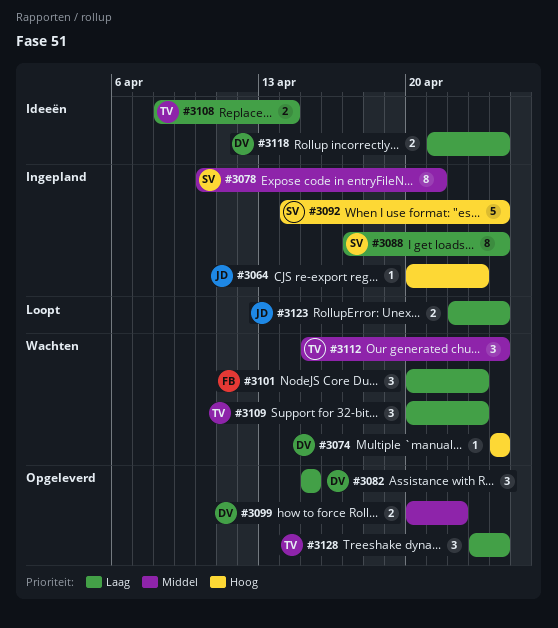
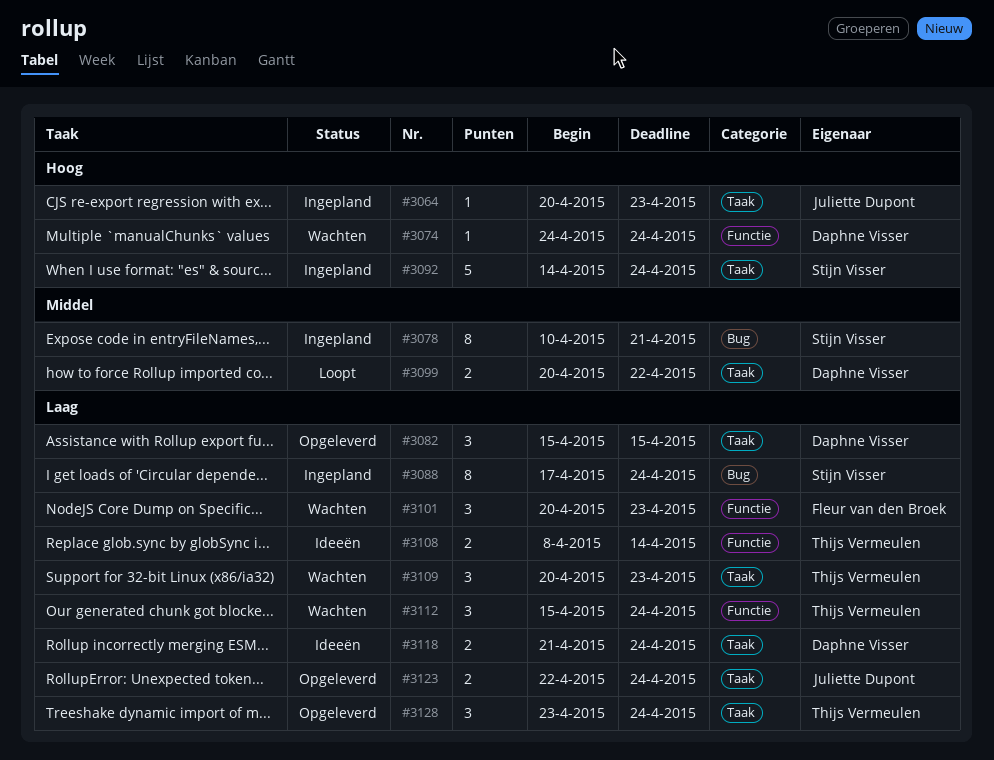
#3099, status: Opgeleverd -> Loopt
#3112, priority: Middel -> Laag
#3123, status: Loopt -> Opgeleverd

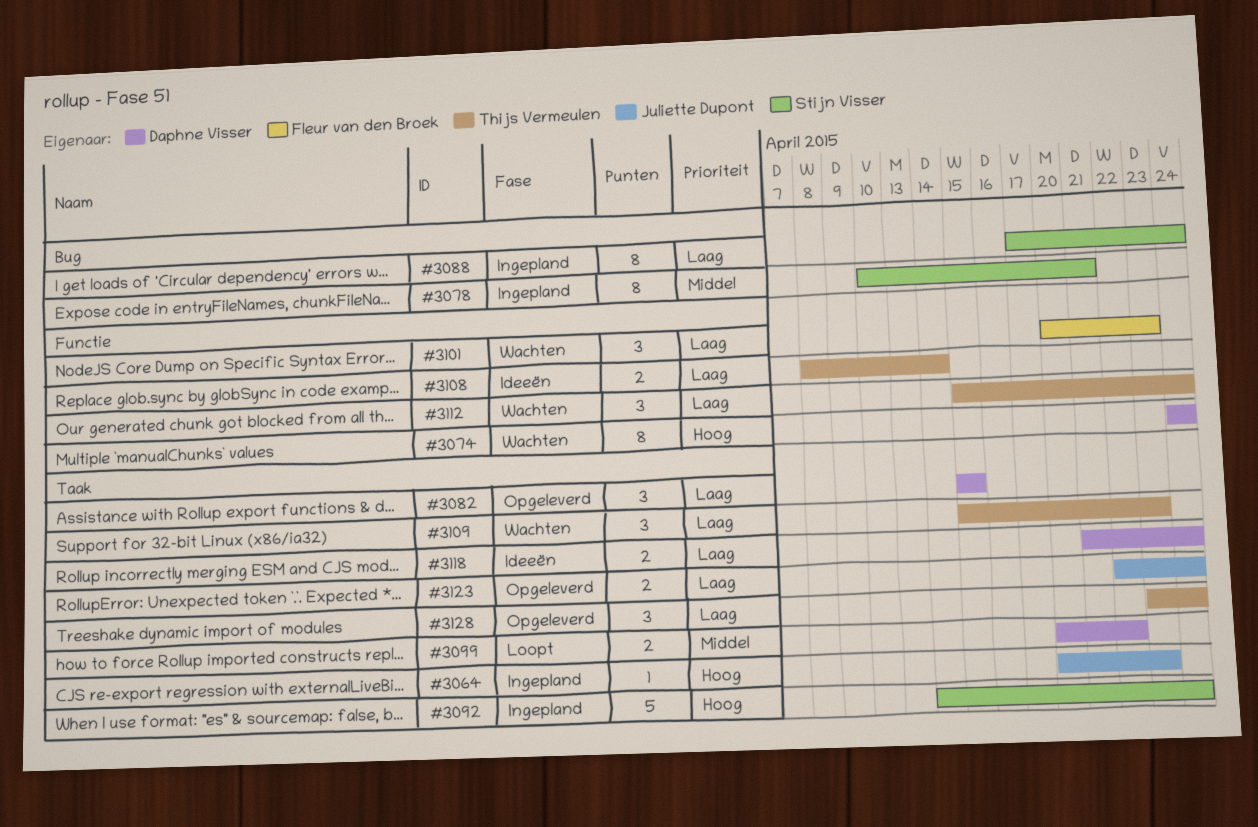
#3074, estimate: 1 -> 8
#3109, start: Apr 20 -> Apr 15

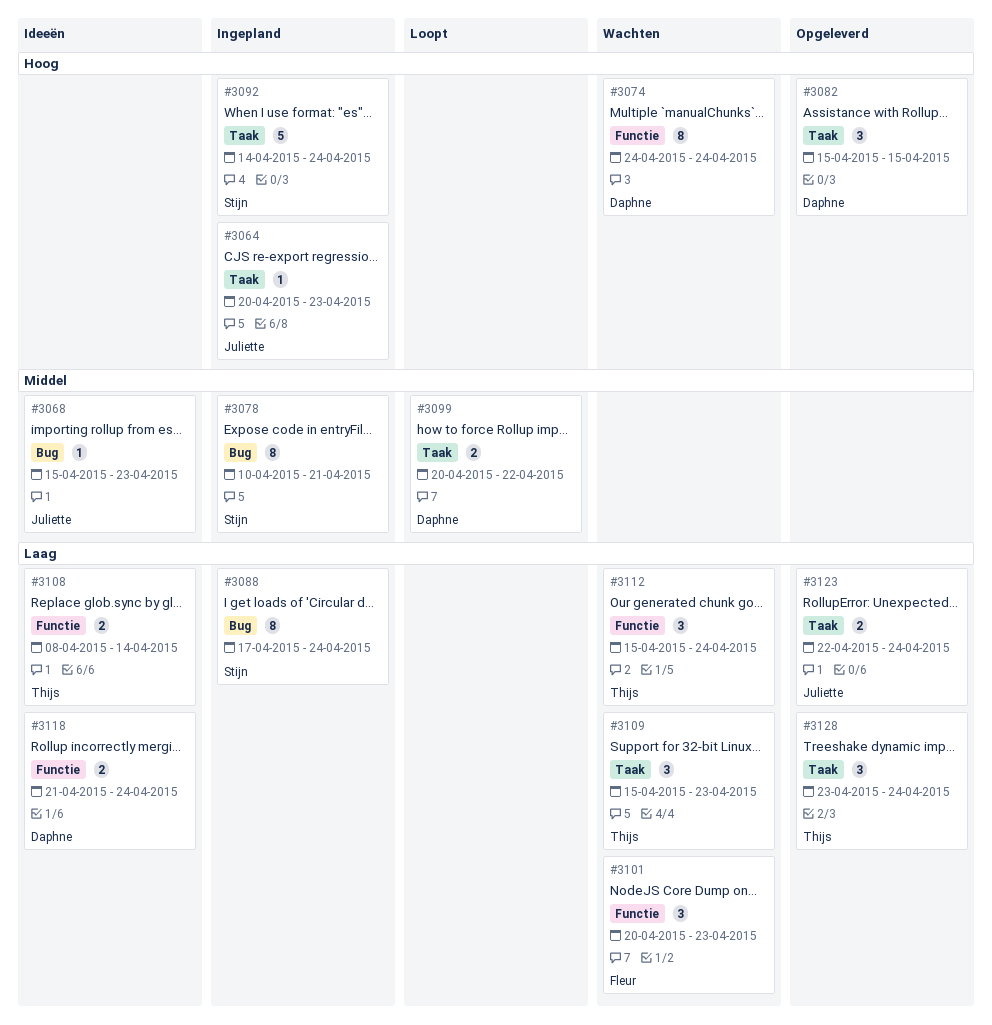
#3068: none -> present
#3082, priority: Laag -> Hoog
#3118, label: Taak -> Functie

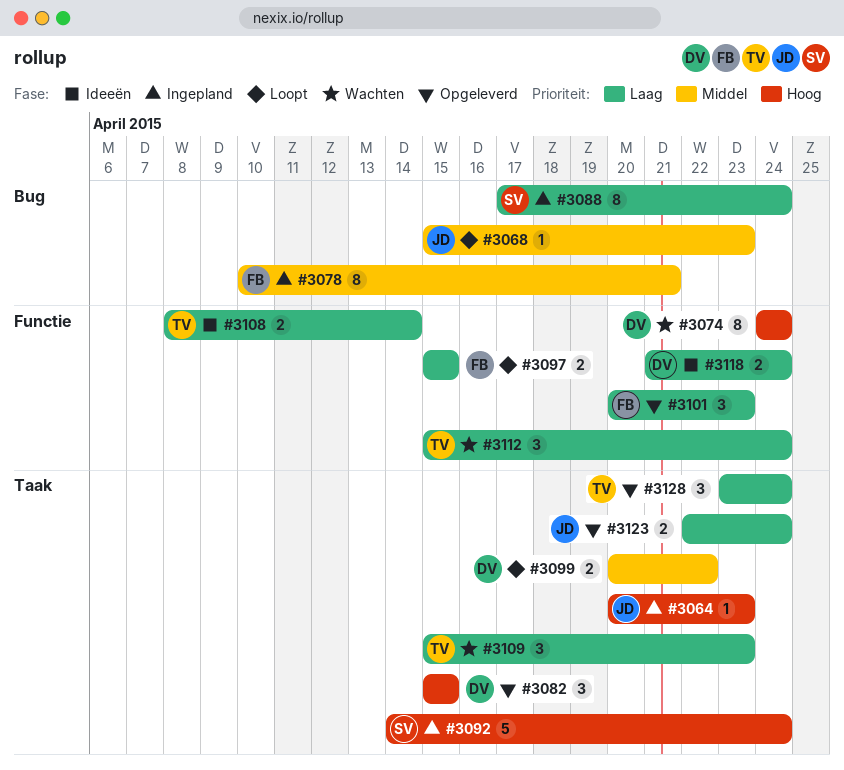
#3068, status: Ideeën -> Loopt
#3078, owner: Stijn -> Fleur
#3097: none -> present
#3101, status: Wachten -> Opgeleverd

